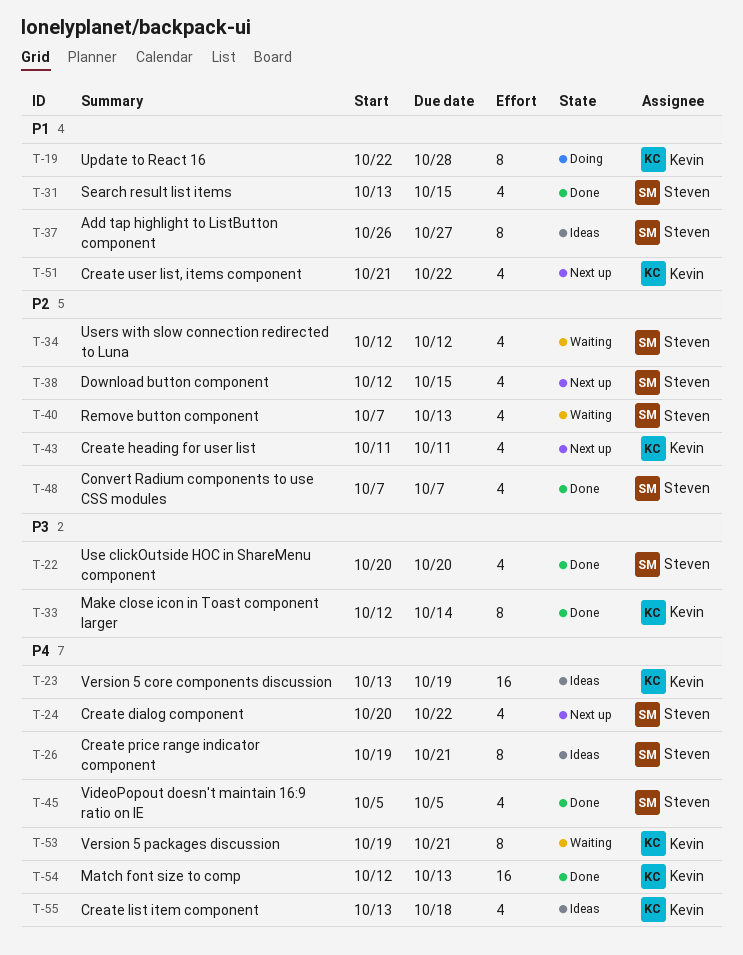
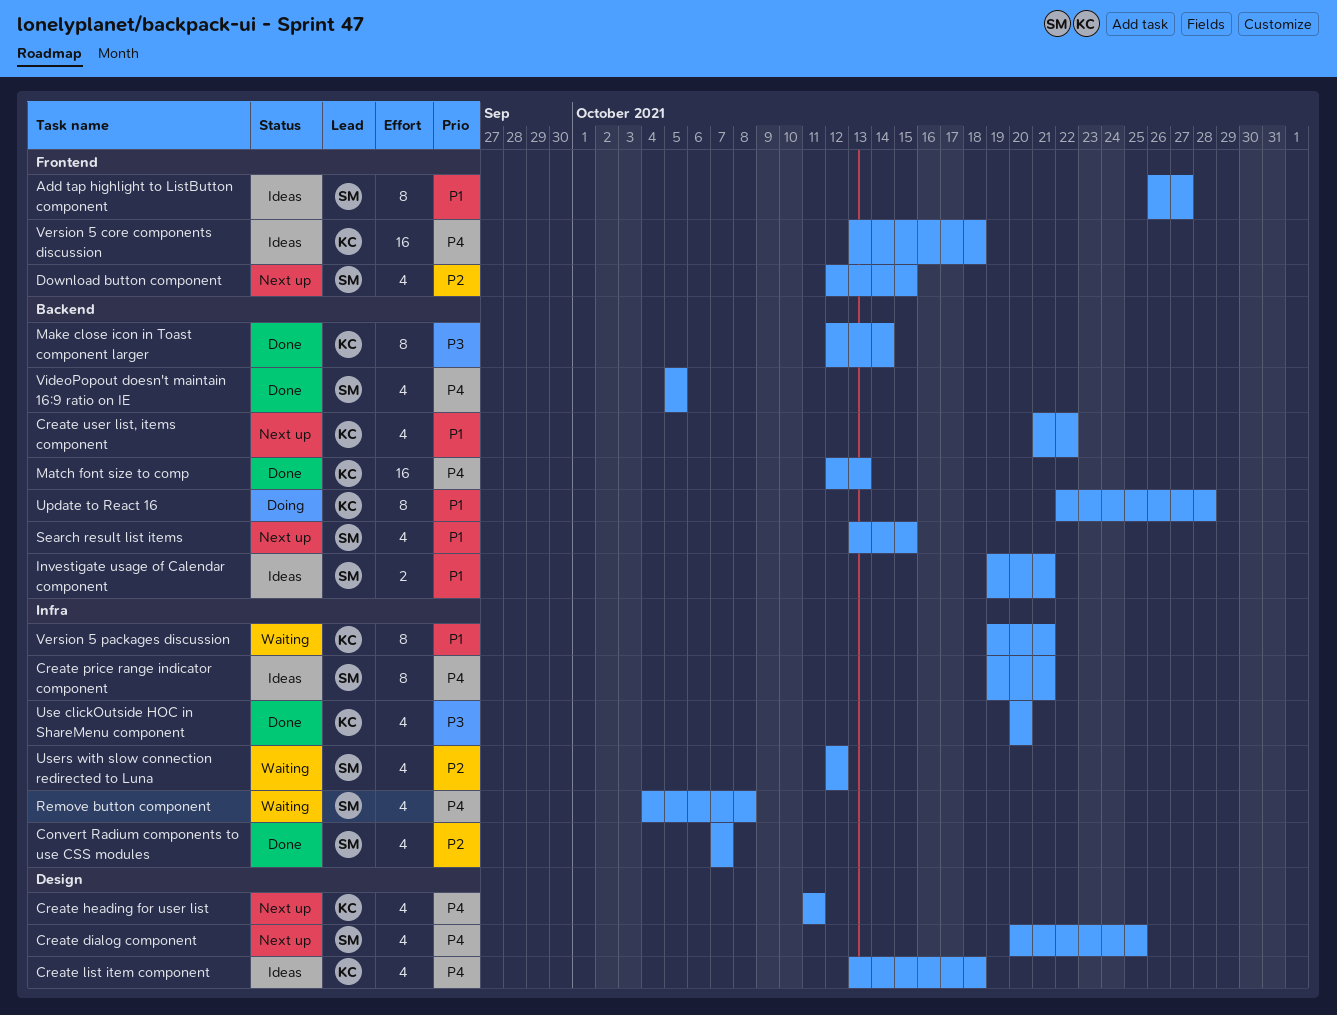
Create dialog component, due: Oct 22 -> Oct 25
Create heading for user list, priority: P2 -> P4
Investigate usage of Calendar component: none -> present
Remove button component, priority: P2 -> P4
Remove button component, start: Oct 7 -> Oct 4
Remove button component, due: Oct 13 -> Oct 8
Search result list items, status: Done -> Next up
Use clickOutside HOC in ShareMenu component, owner: Steven -> Kevin
Version 5 core components discussion, due: Oct 19 -> Oct 18
Version 5 packages discussion, priority: P4 -> P1

